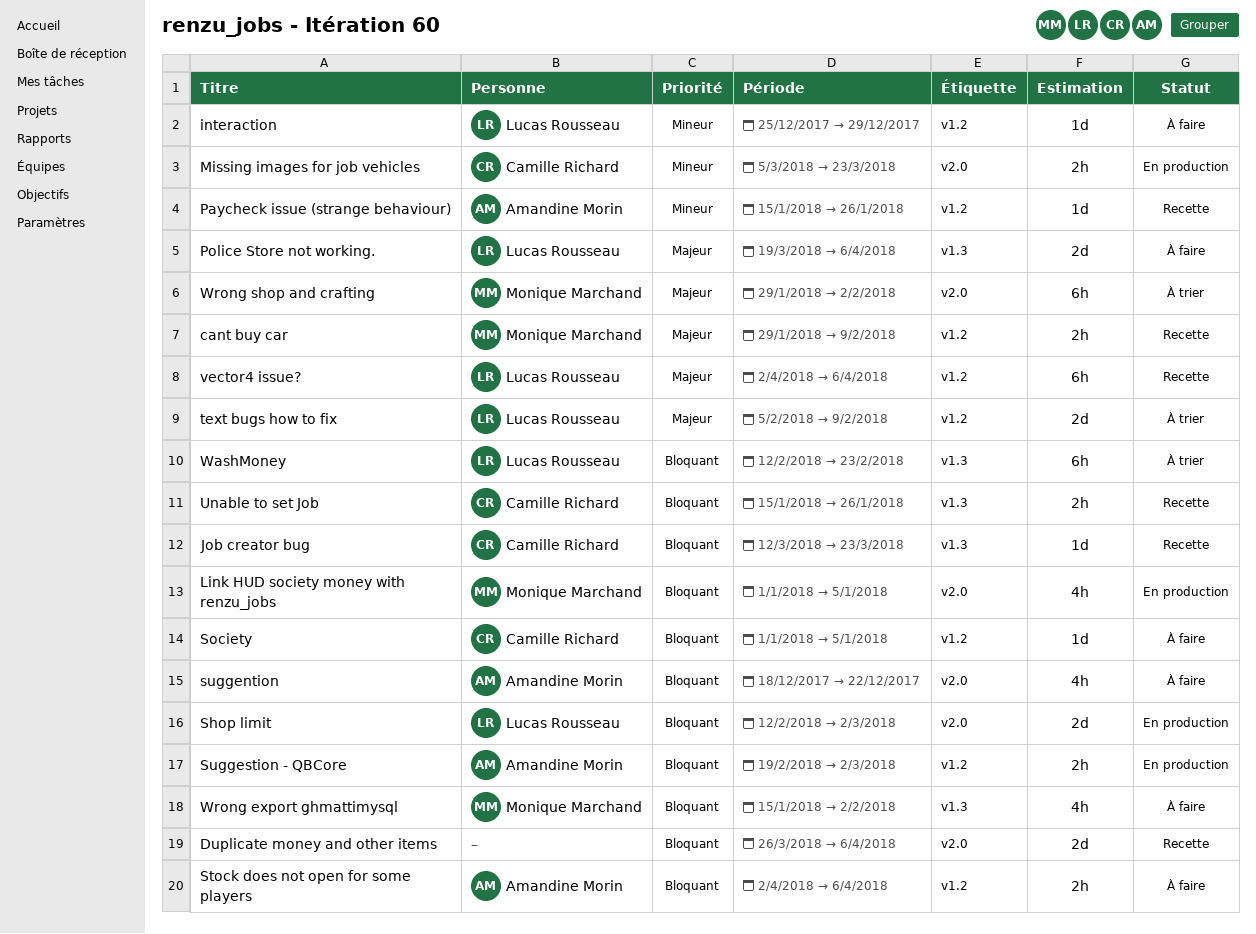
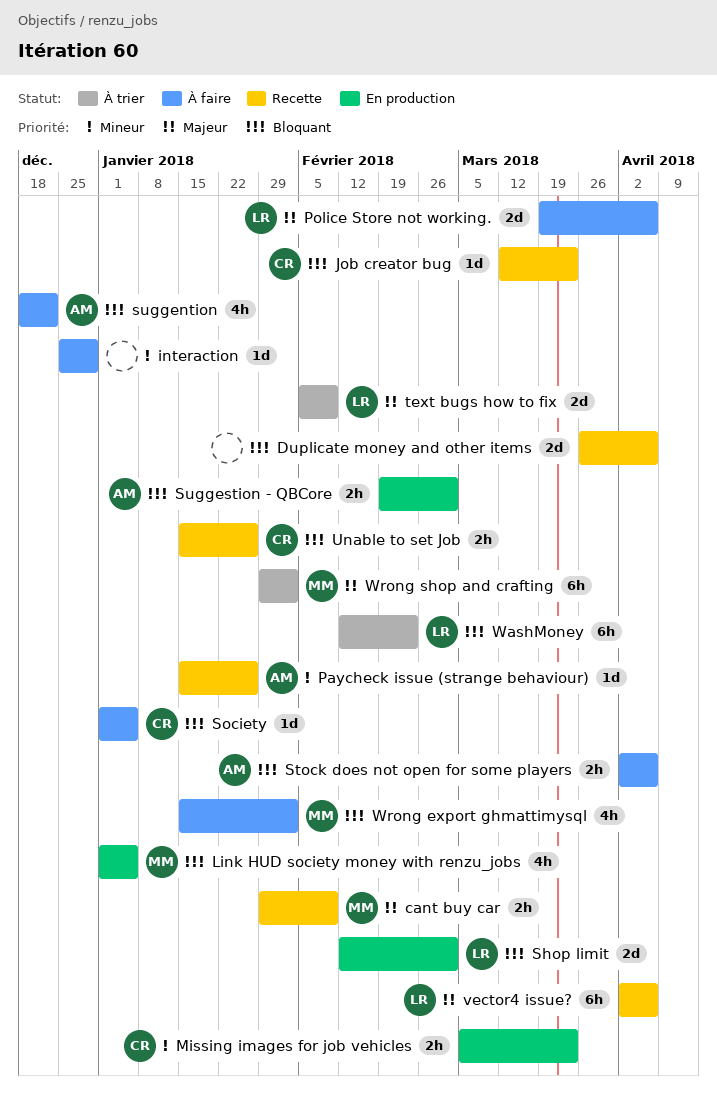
interaction, owner: Lucas Rousseau -> none

